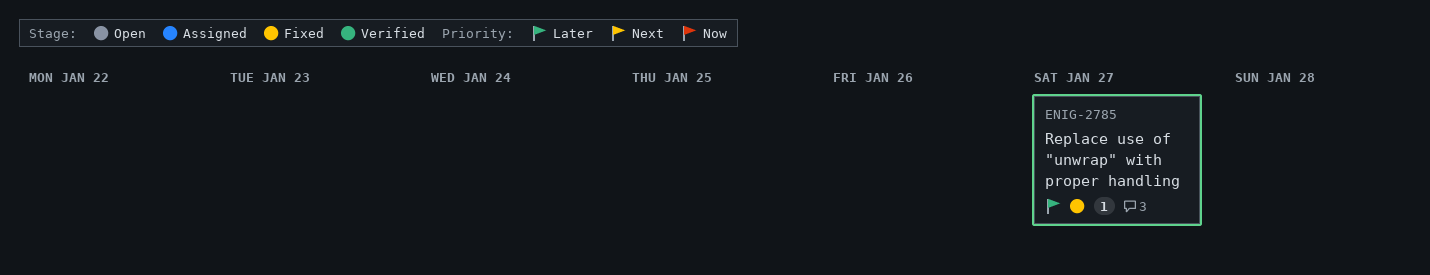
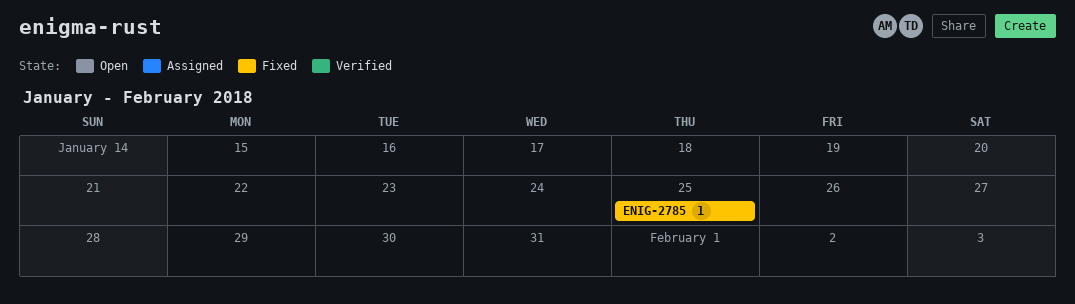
ENIG-2785, due: Jan 27 -> Jan 25

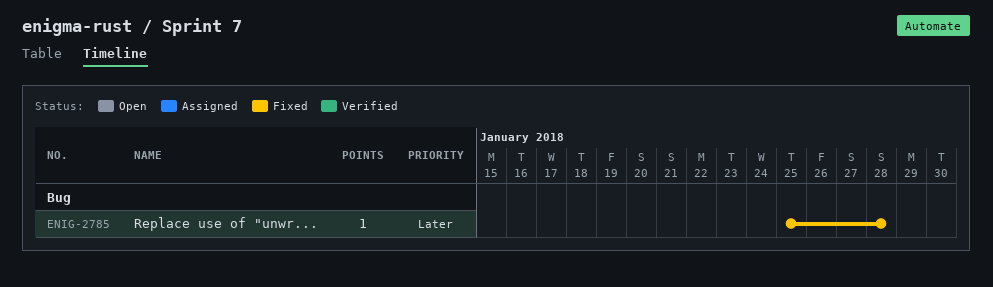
ENIG-2785, due: Jan 25 -> Jan 28

